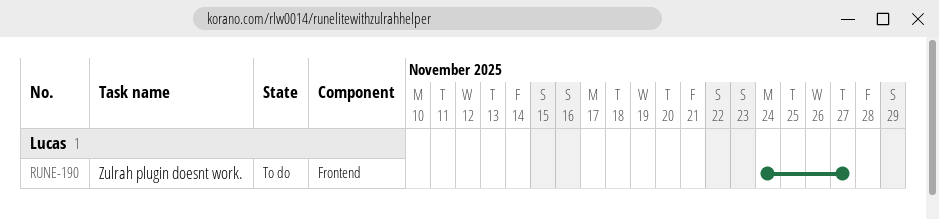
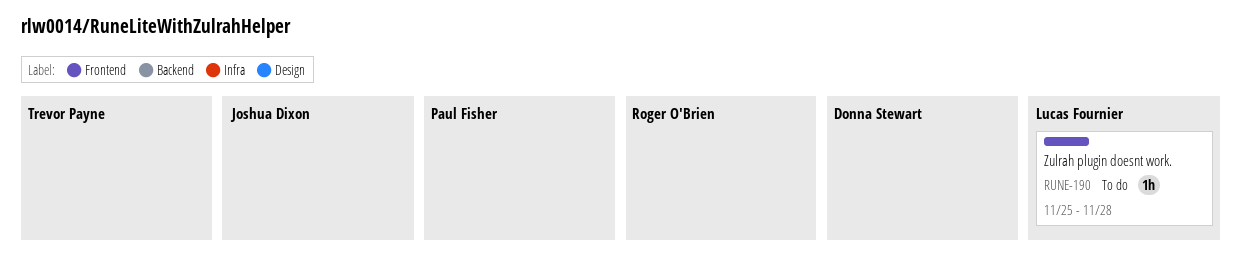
RUNE-190, start: Nov 24 -> Nov 25
RUNE-190, due: Nov 27 -> Nov 28

